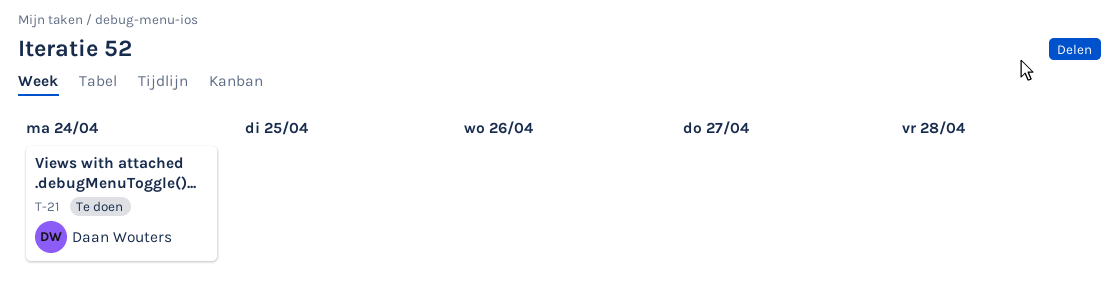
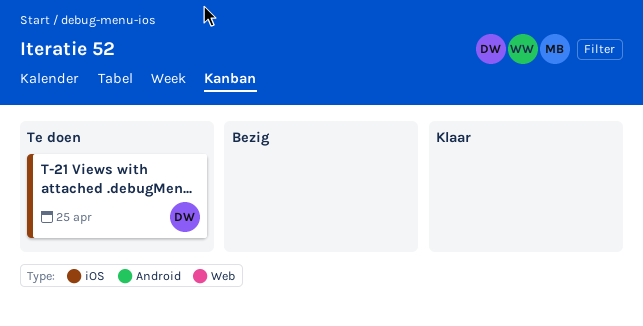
T-21, due: Apr 24 -> Apr 25

